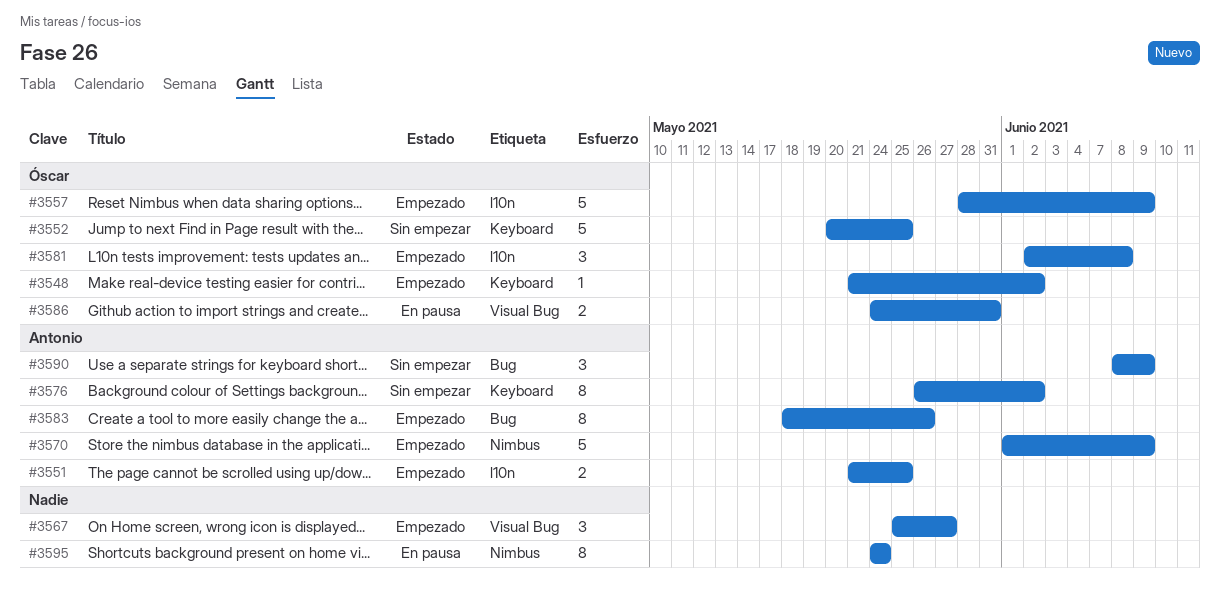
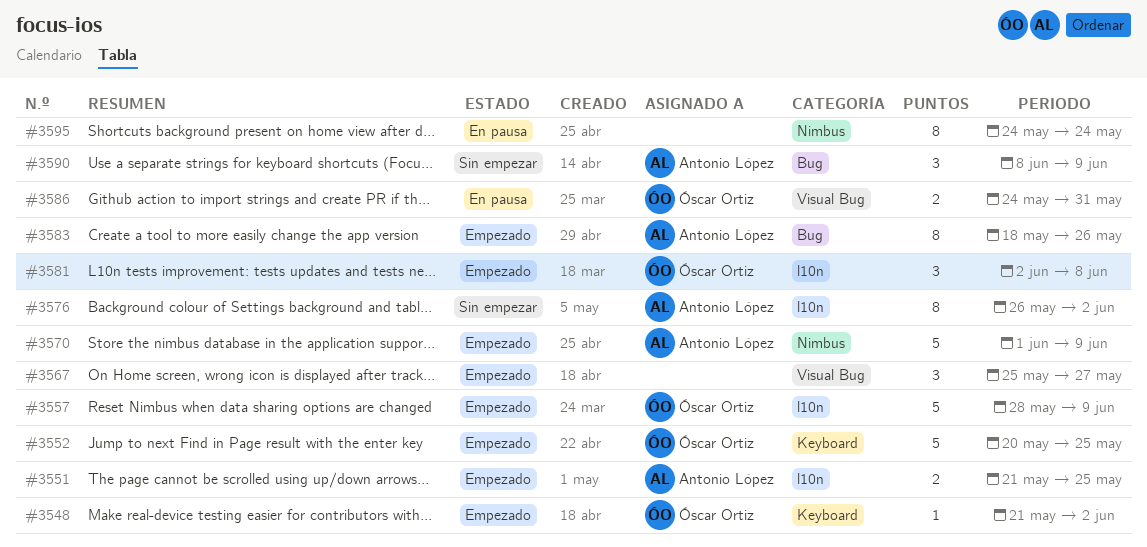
#3552, status: Sin empezar -> Empezado
#3576, label: Keyboard -> l10n

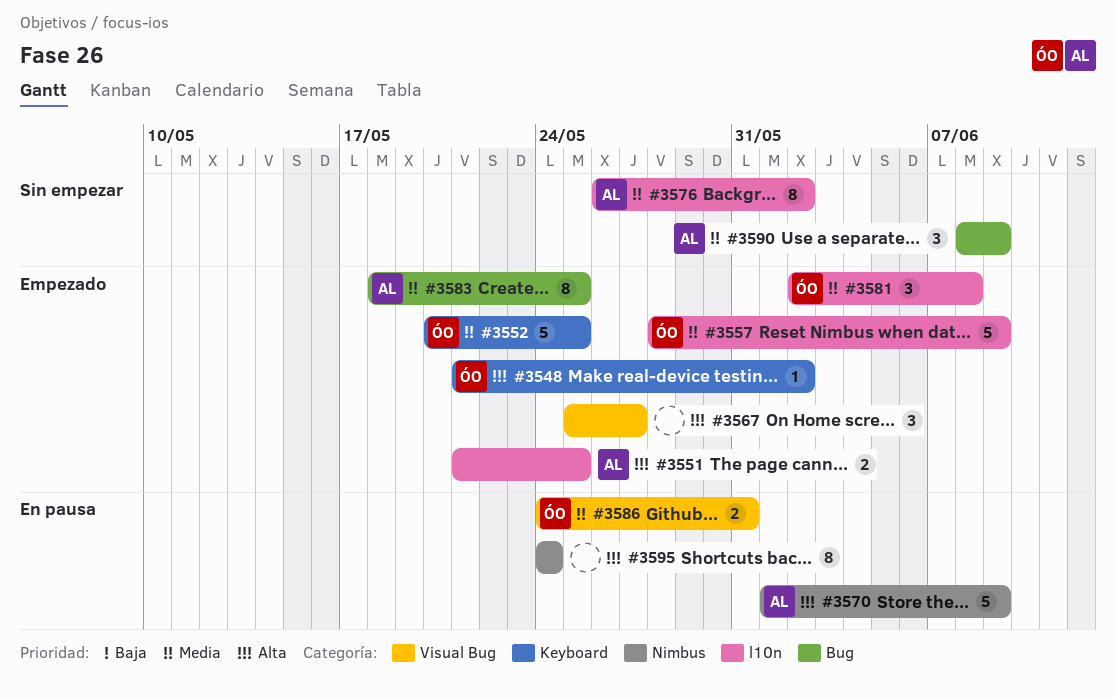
#3570, status: Empezado -> En pausa
#3583, due: May 26 -> May 25

